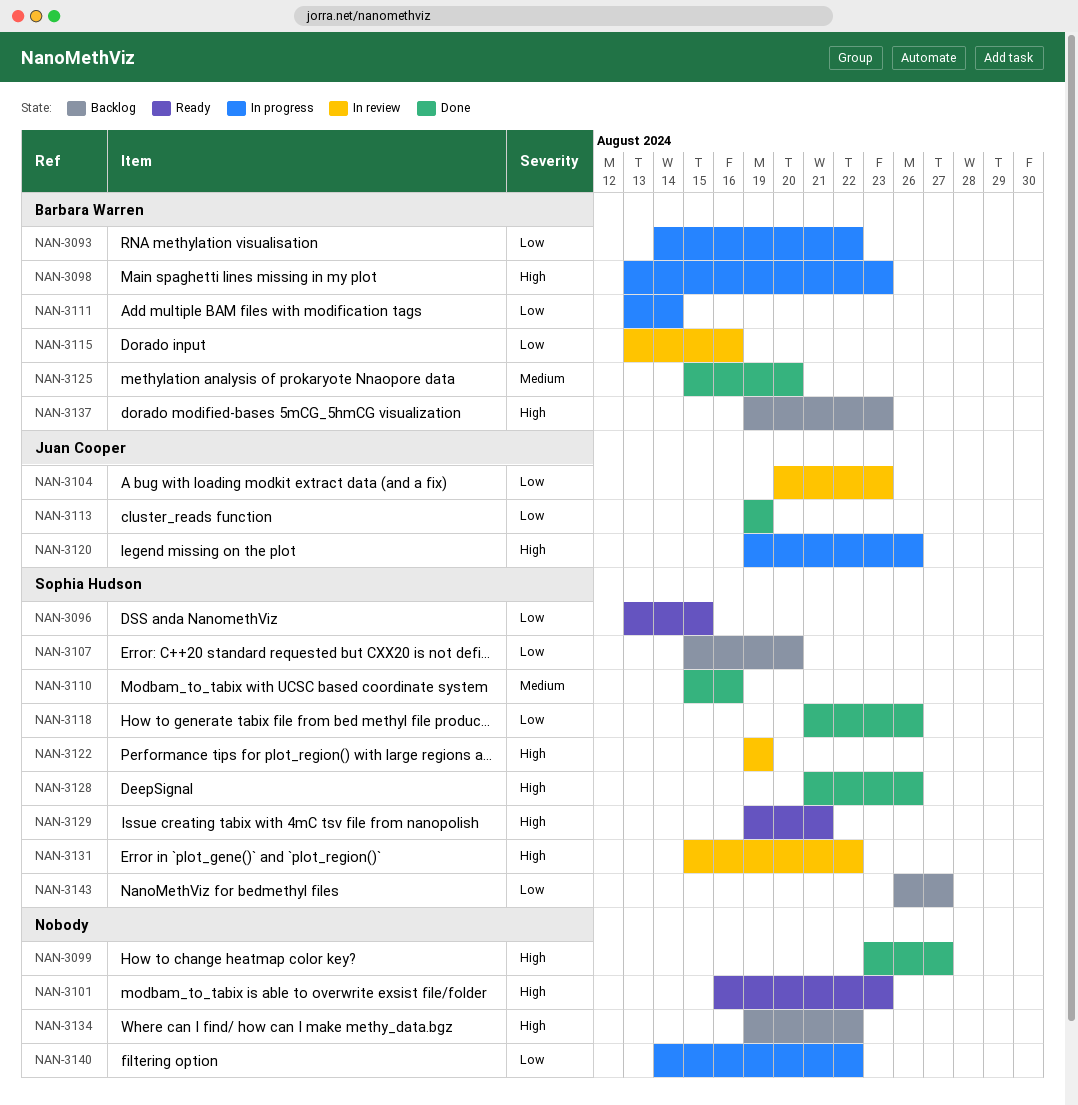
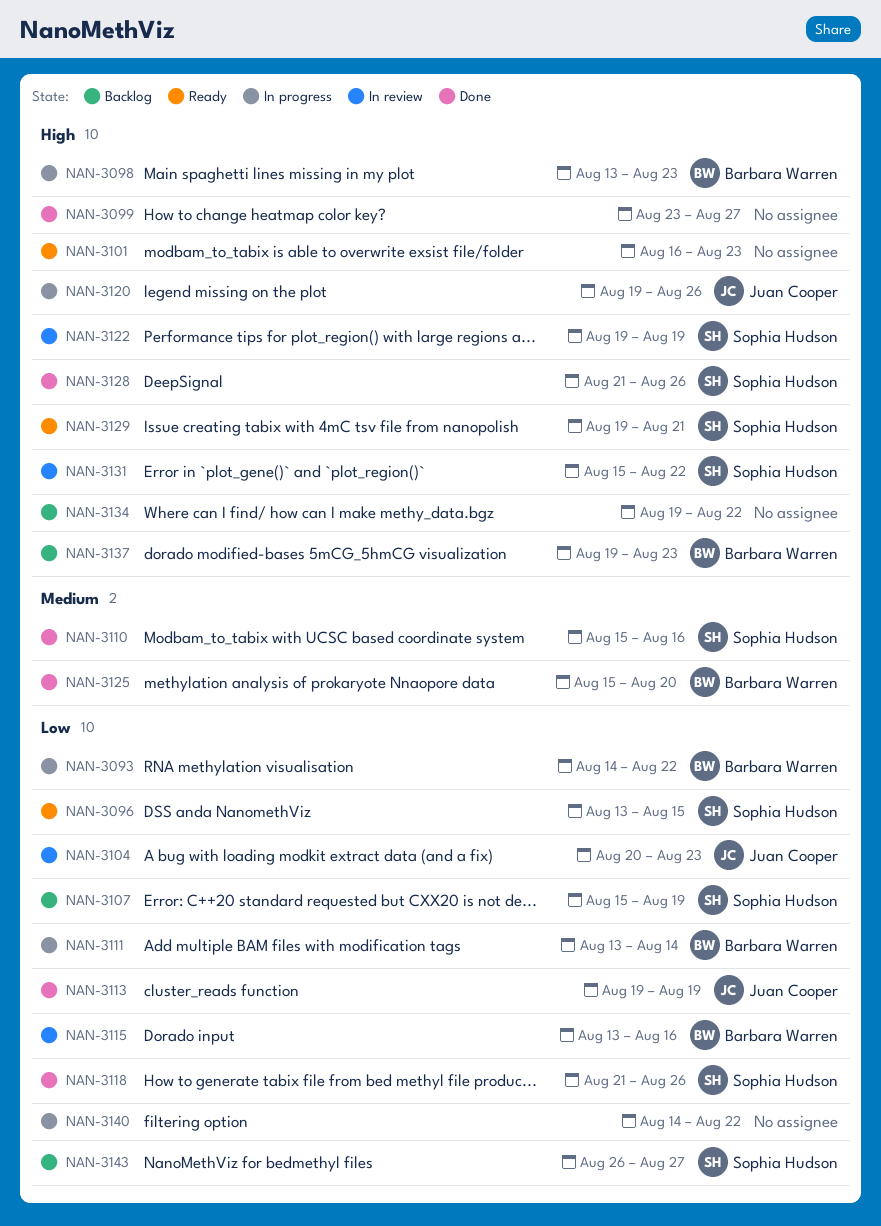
NAN-3107, due: Aug 20 -> Aug 19

